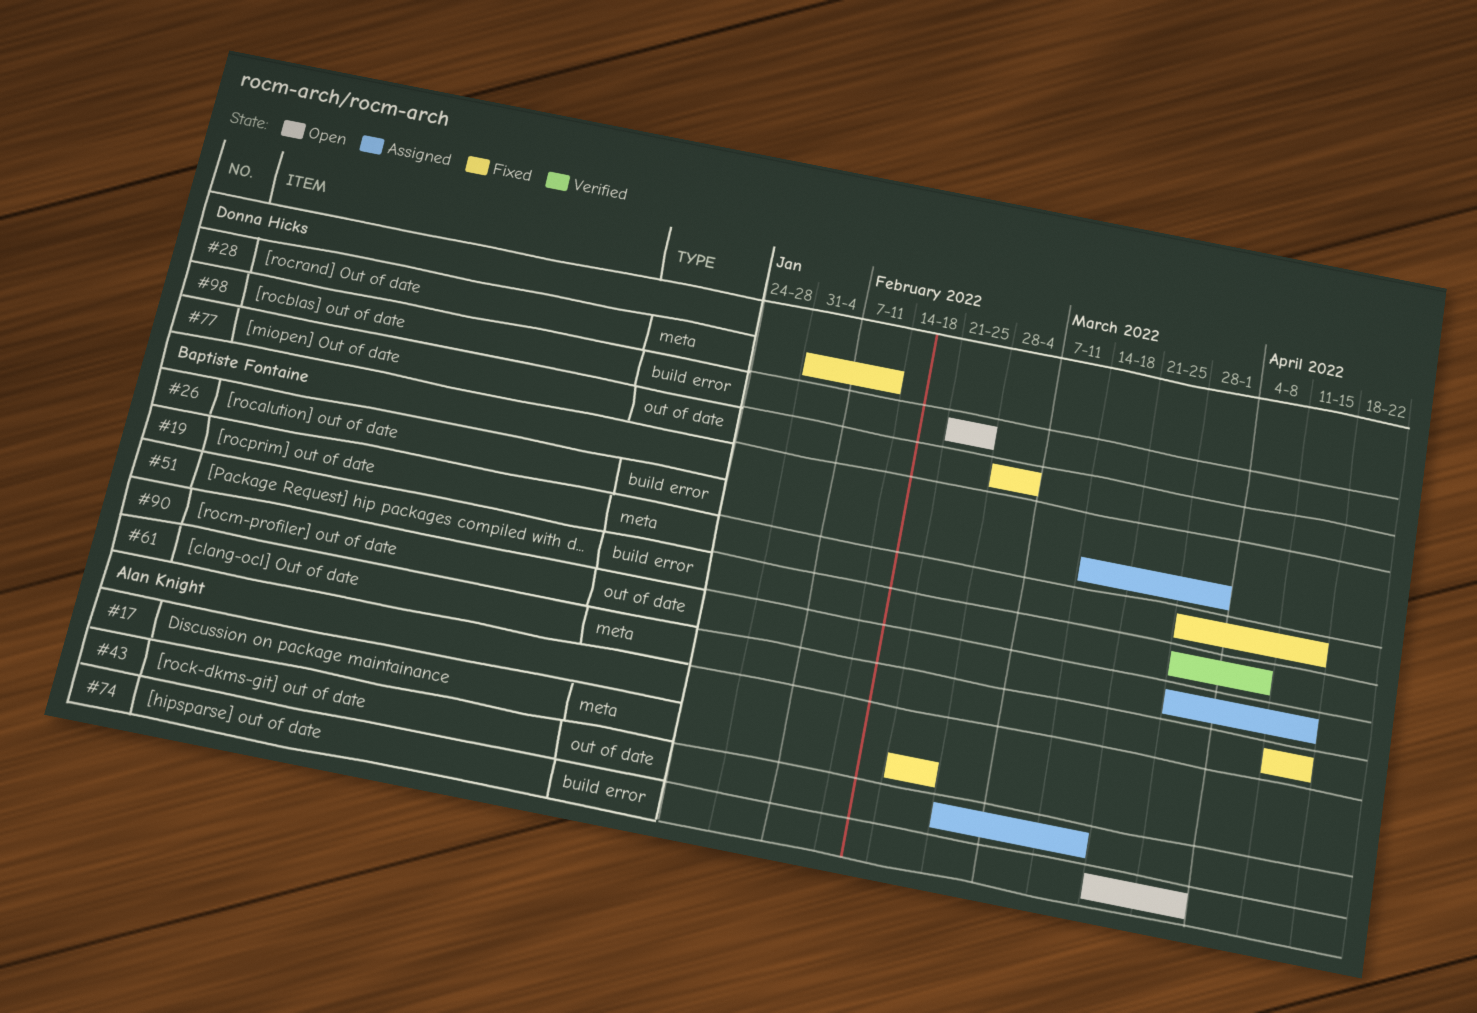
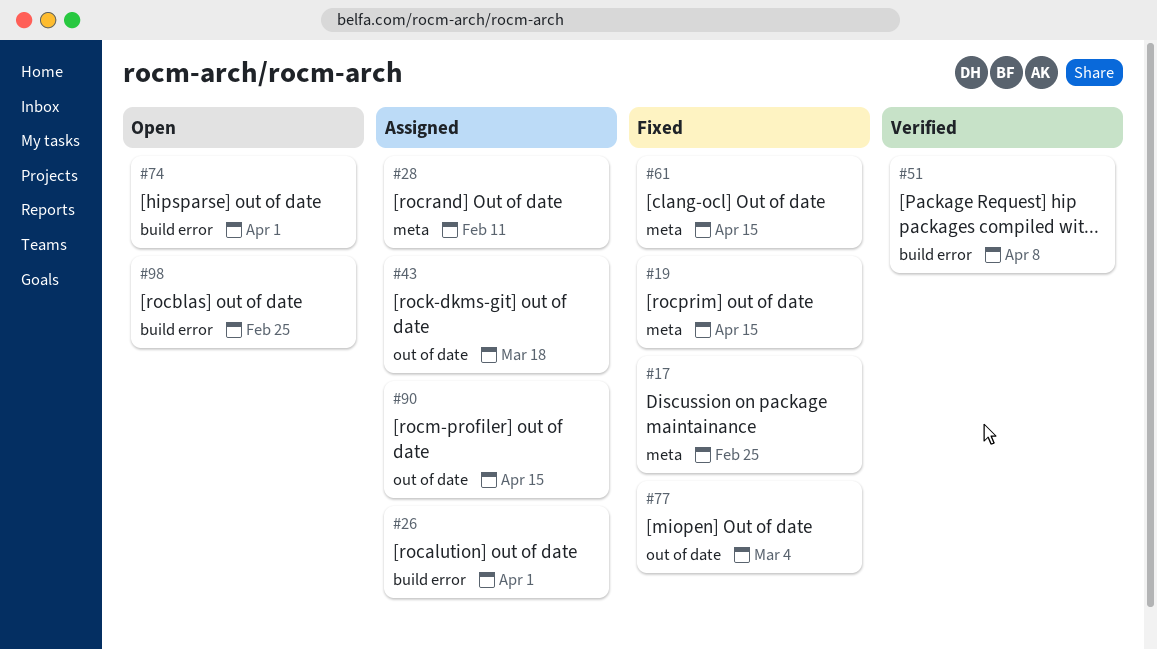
#28, status: Fixed -> Assigned

